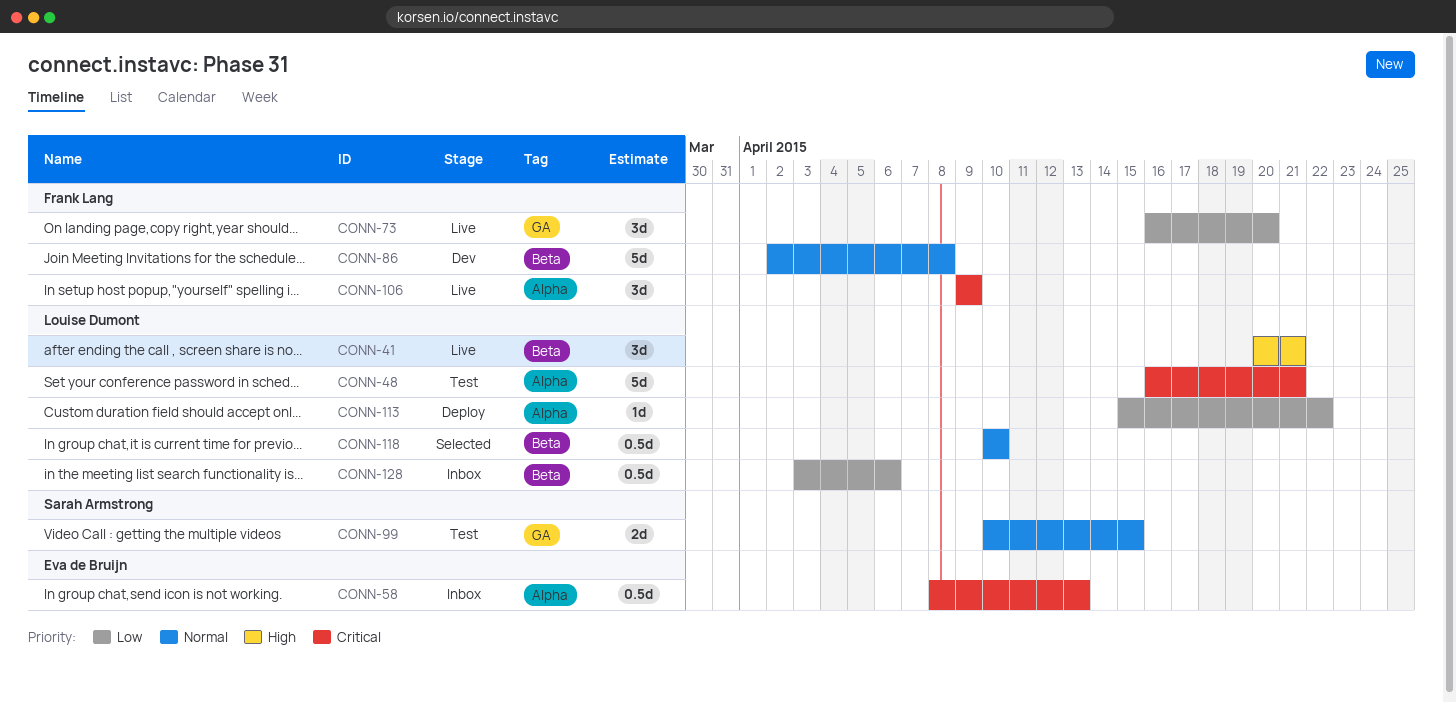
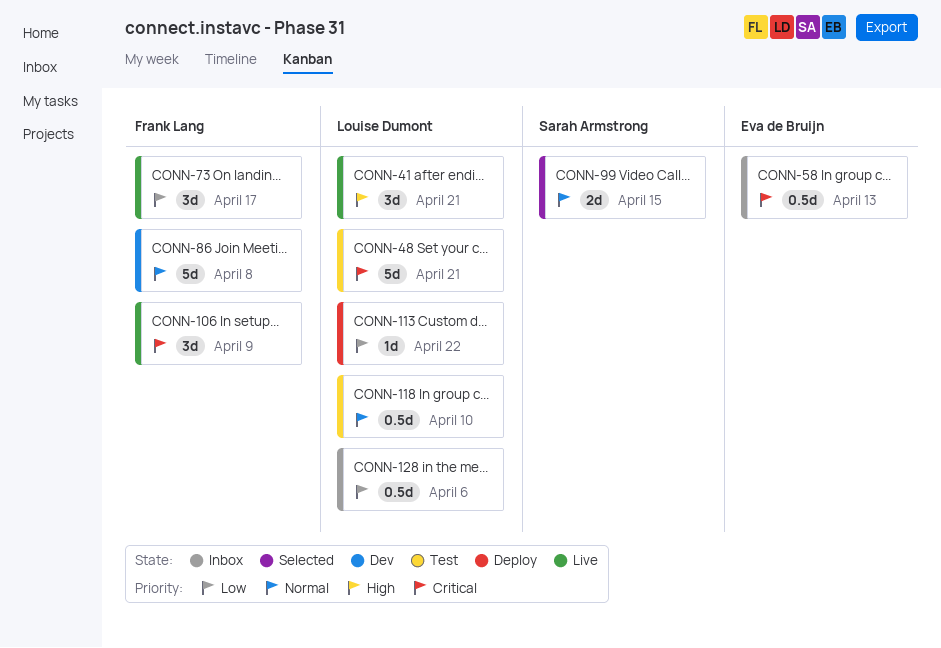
CONN-73, due: Apr 20 -> Apr 17
CONN-99, status: Test -> Selected
CONN-118, status: Selected -> Test

